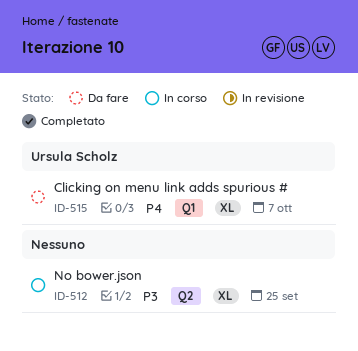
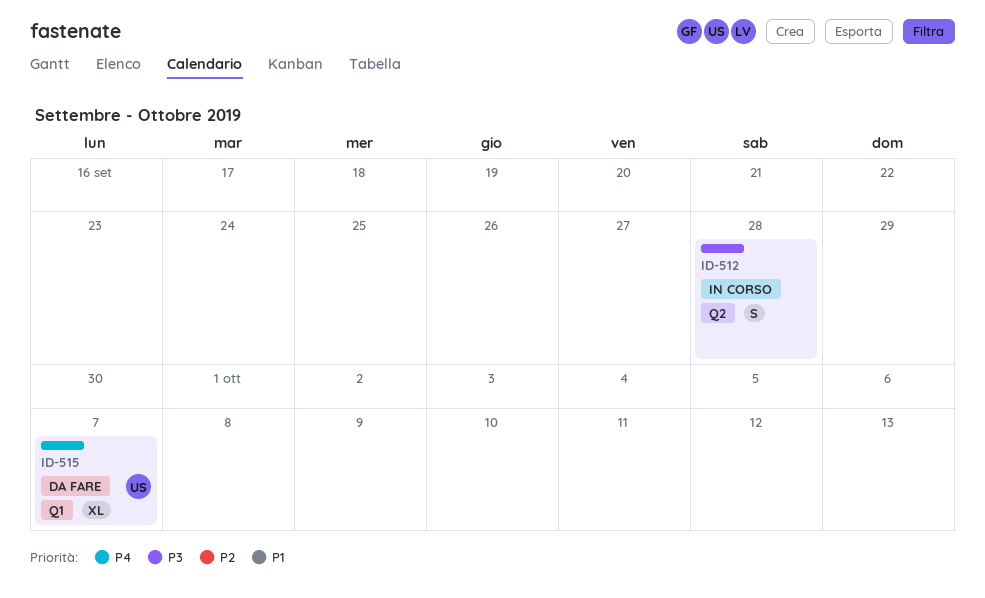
ID-512, estimate: XL -> S
ID-512, due: Sep 25 -> Sep 28

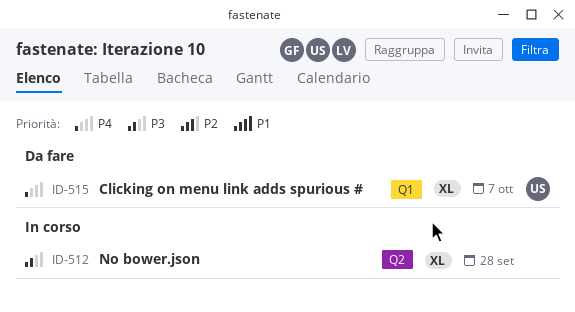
ID-512, estimate: S -> XL

